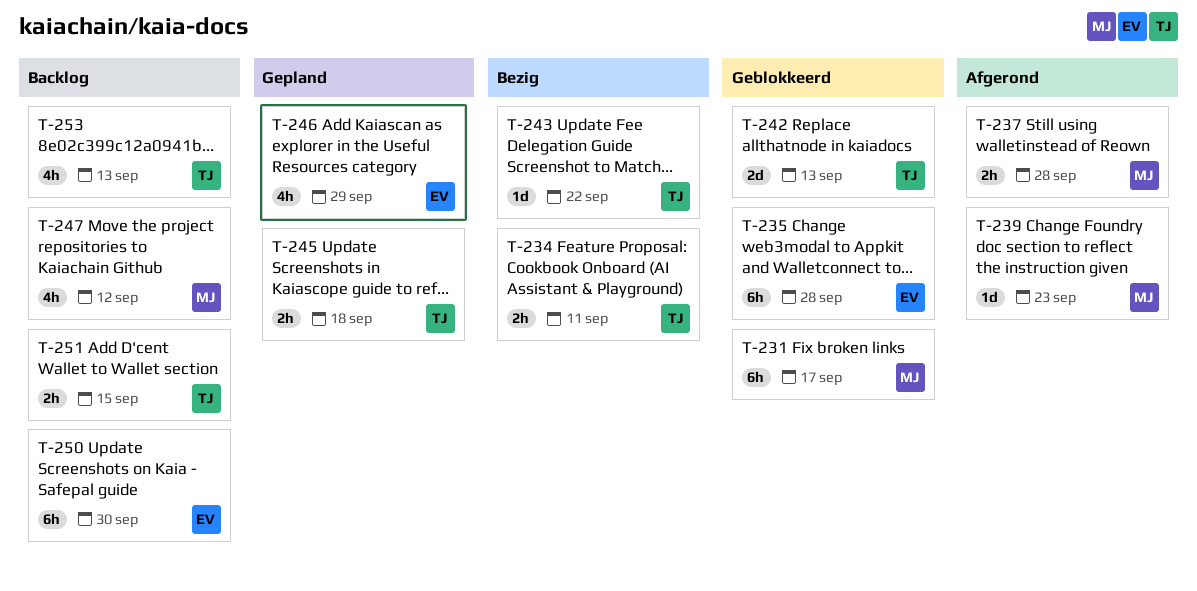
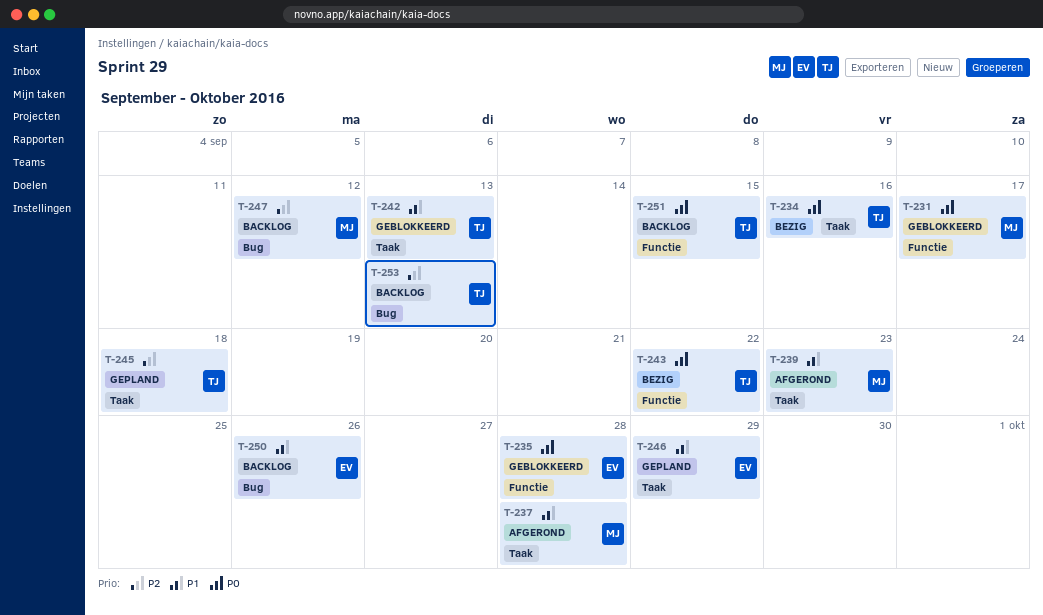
T-234, due: Sep 11 -> Sep 16
T-250, due: Sep 30 -> Sep 26

